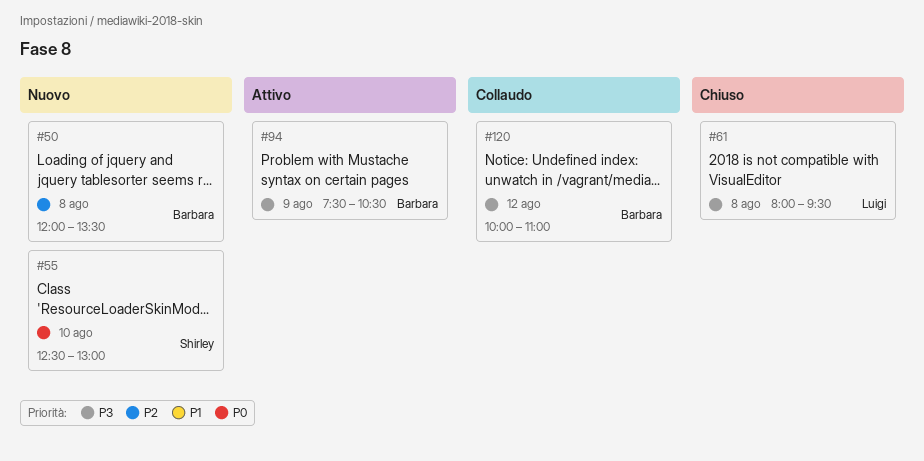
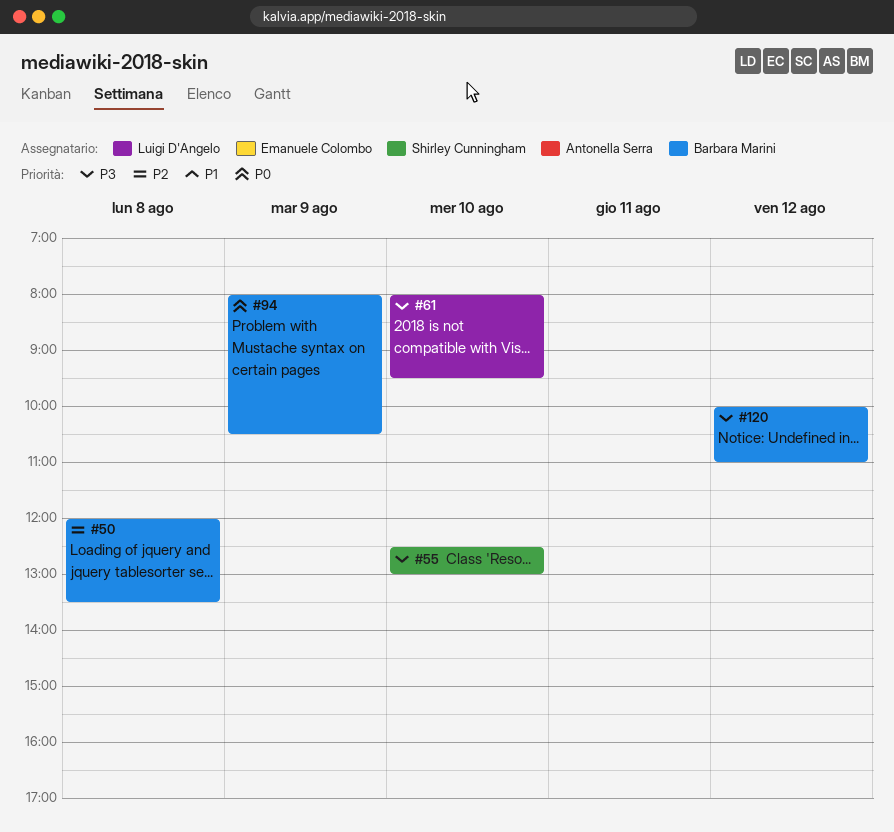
#55, priority: P0 -> P3
#61, day: Aug 8 -> Aug 10
#94, priority: P3 -> P0
#94, begins: 07:30 -> 08:00

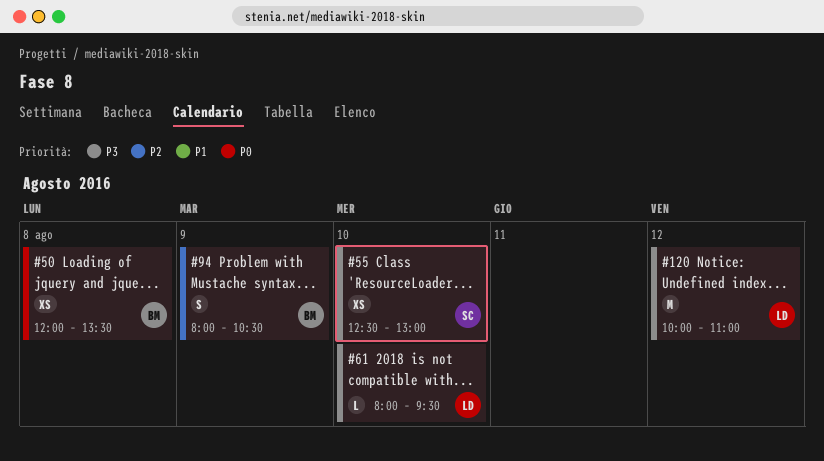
#50, priority: P2 -> P0
#94, priority: P0 -> P2
#120, owner: Barbara Marini -> Luigi D'Angelo

